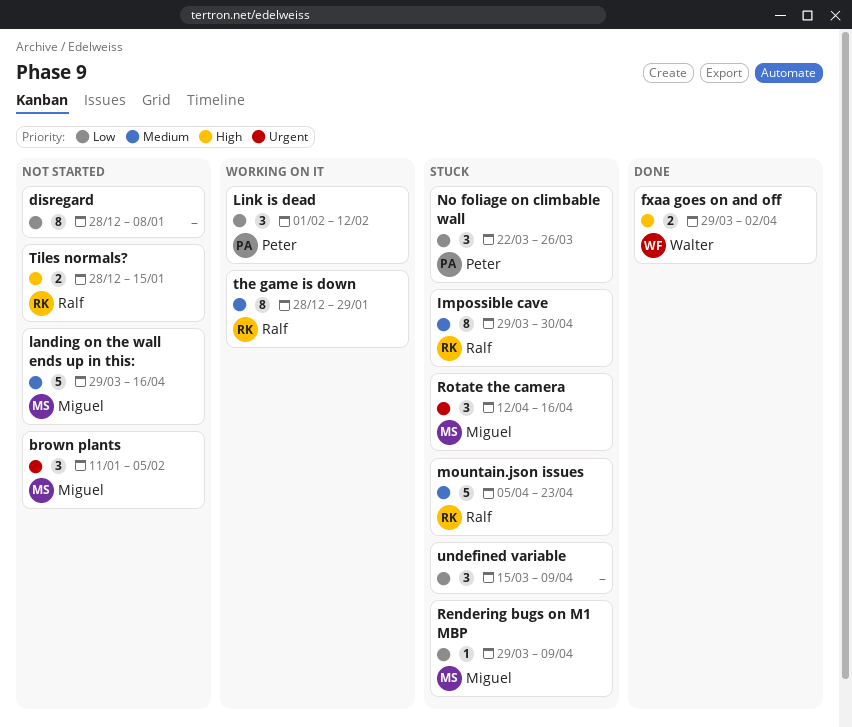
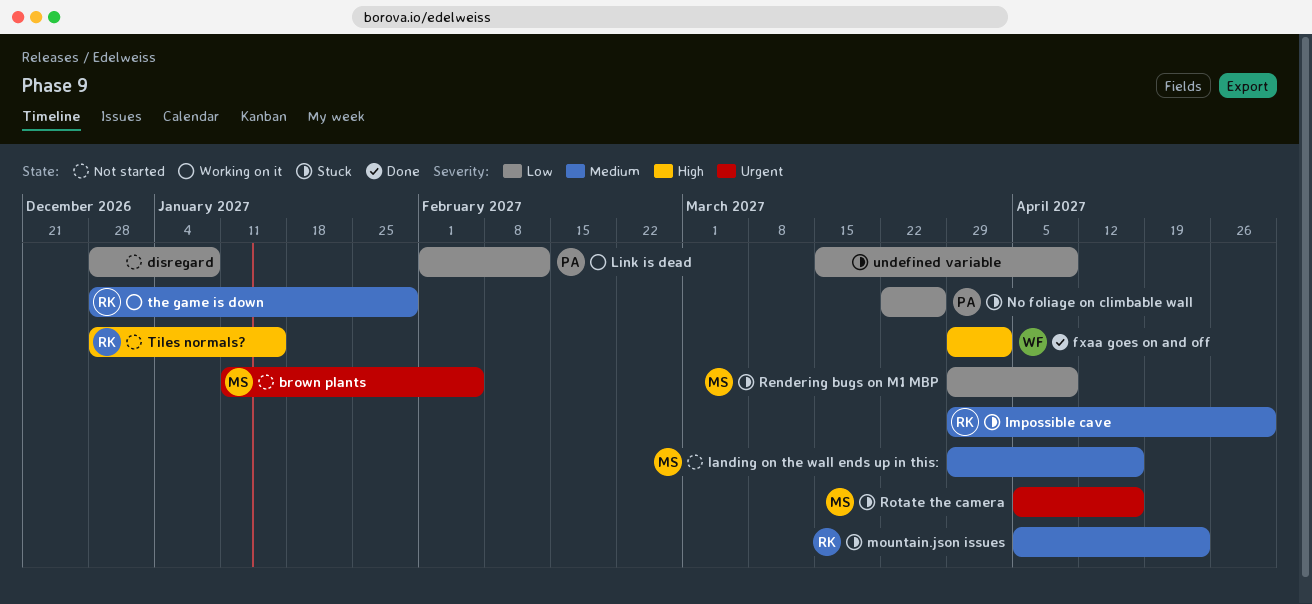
Rotate the camera, start: Apr 12 -> Apr 5

